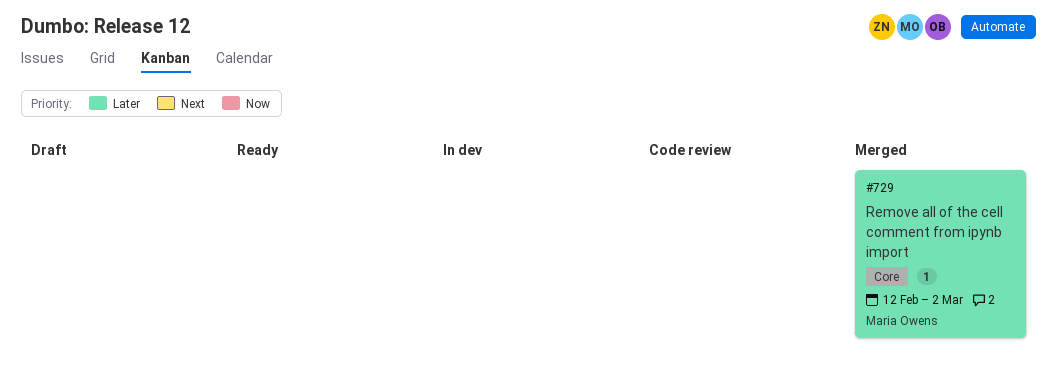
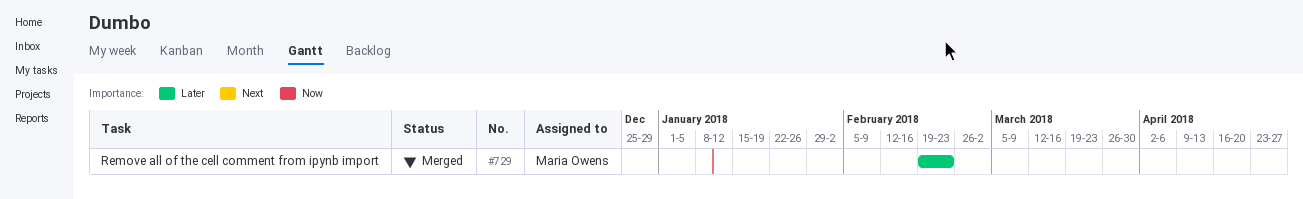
#729, start: Feb 12 -> Feb 19
#729, due: Mar 2 -> Feb 23

